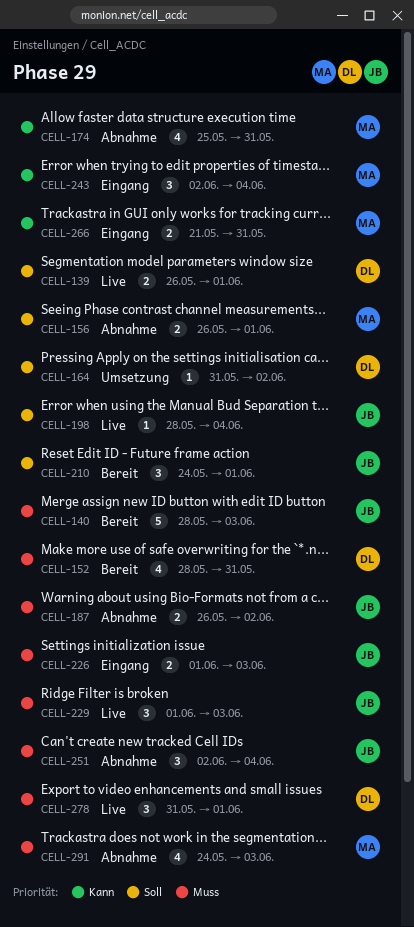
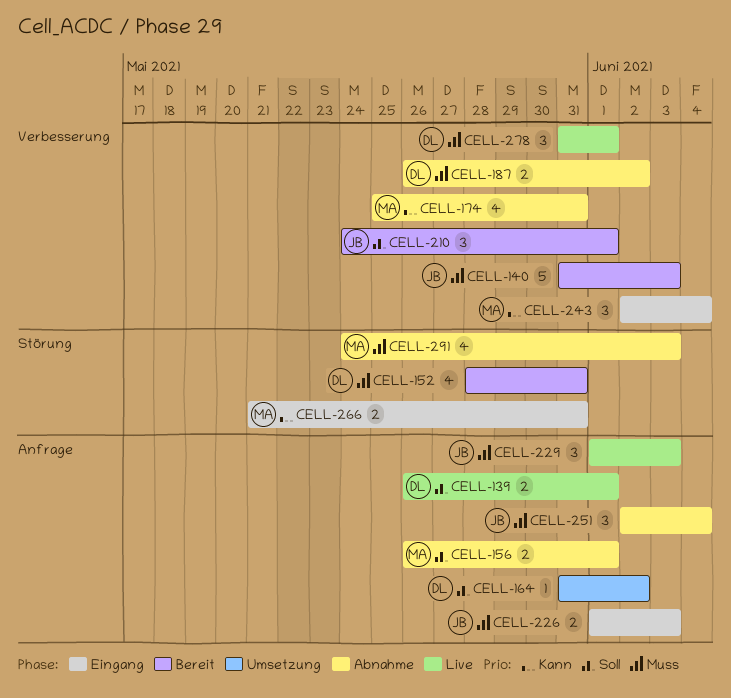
CELL-140, start: May 28 -> May 31
CELL-187, owner: JB -> DL
CELL-198: present -> none

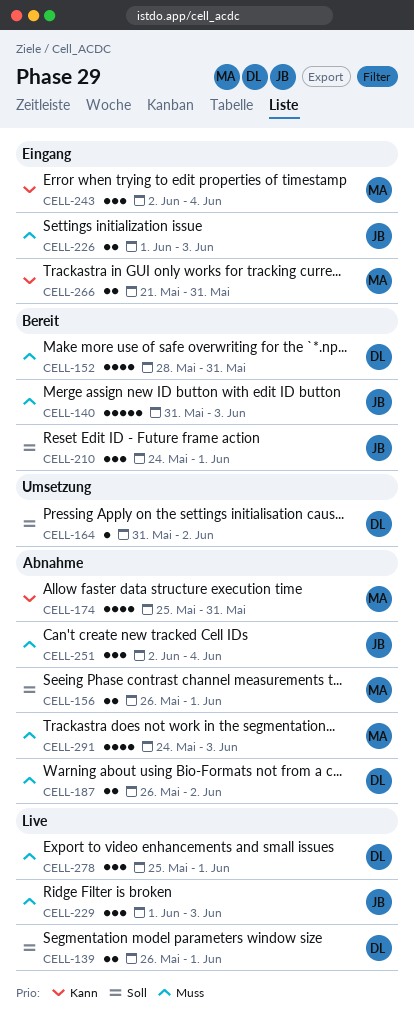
CELL-278, start: May 31 -> May 25

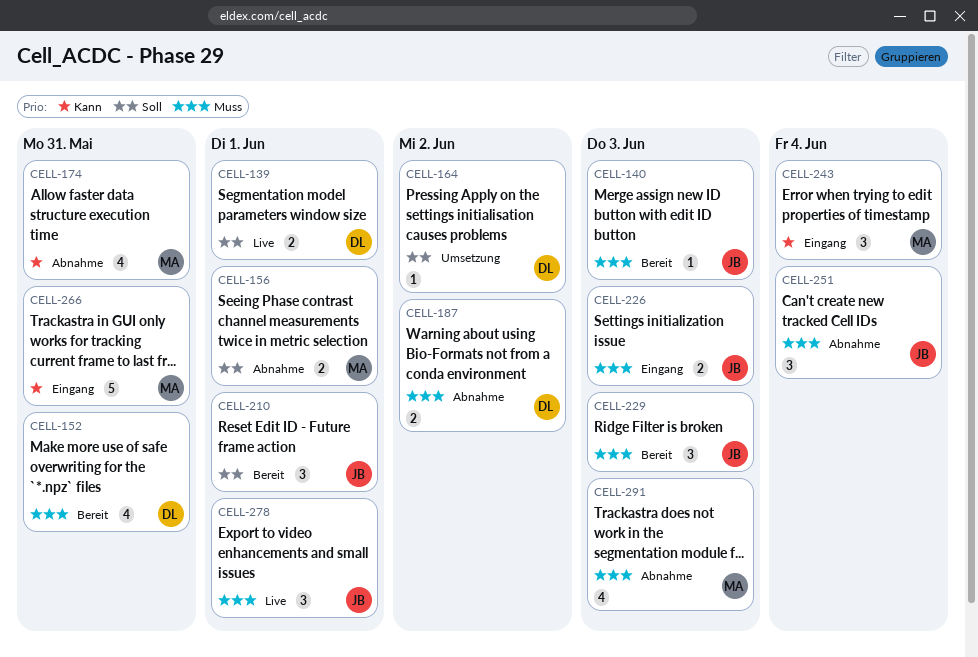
CELL-140, estimate: 5 -> 1
CELL-229, status: Live -> Bereit
CELL-266, estimate: 2 -> 5
CELL-278, owner: DL -> JB

